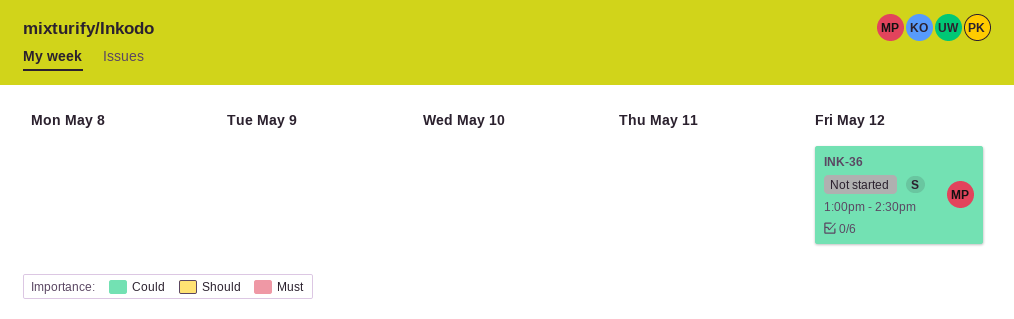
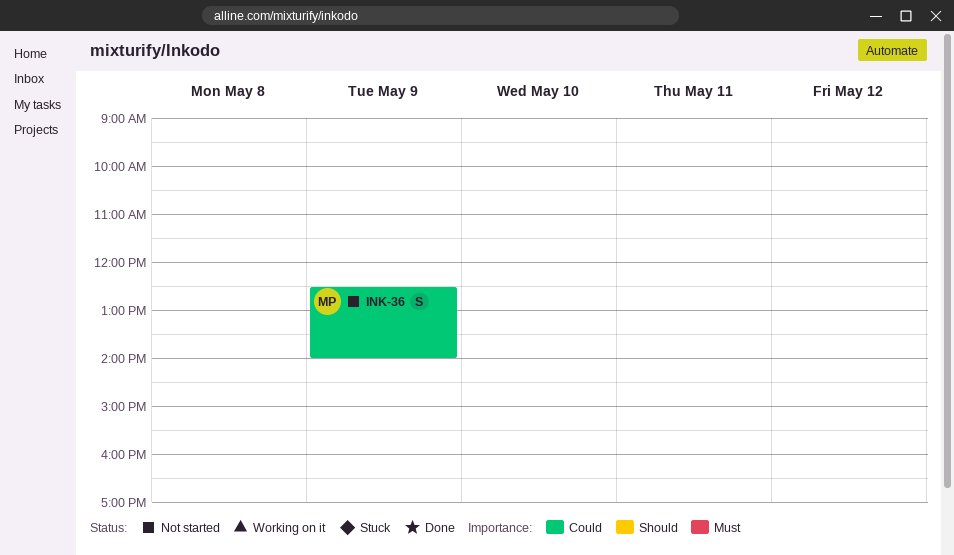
INK-36, day: May 12 -> May 9
INK-36, begins: 13:00 -> 12:30
INK-36, ends: 14:30 -> 14:00

